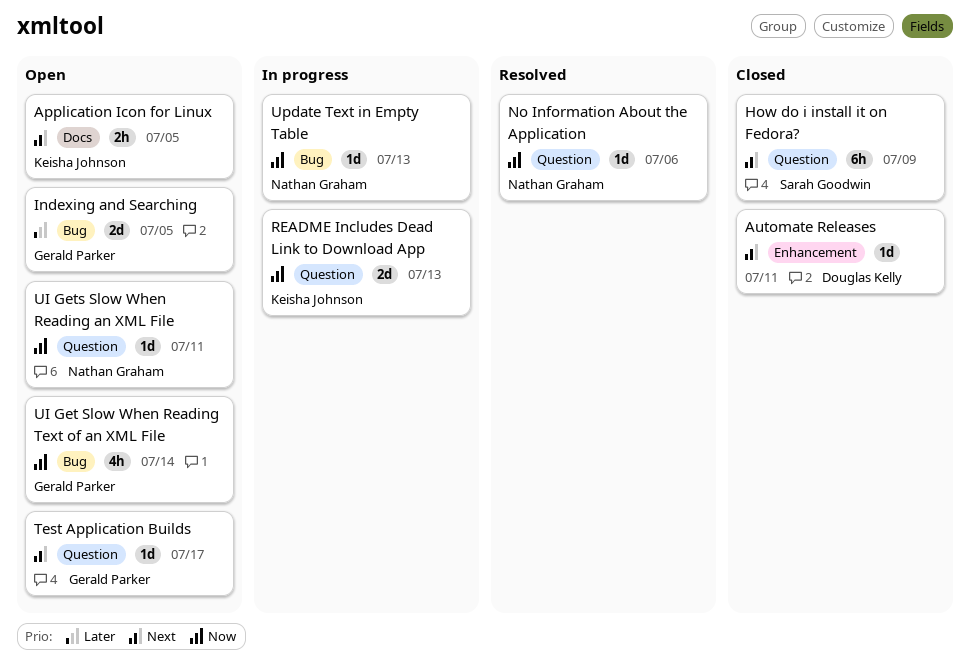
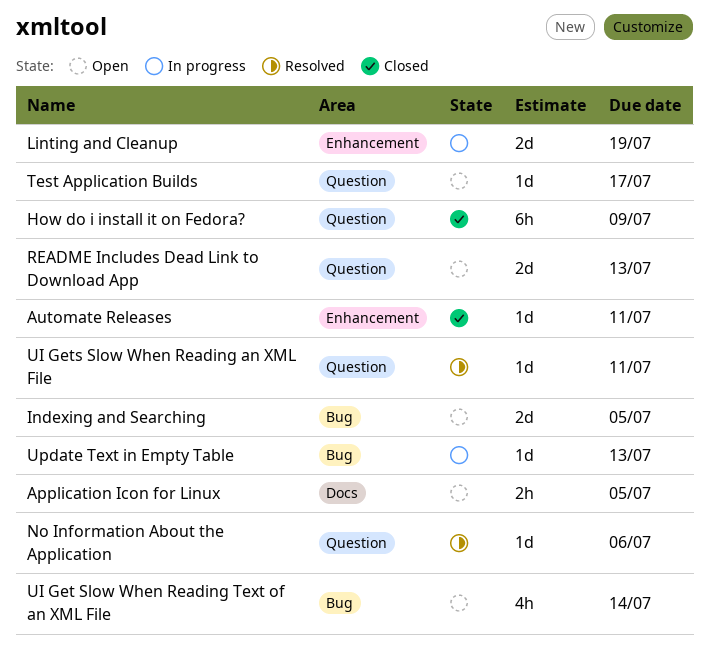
Linting and Cleanup: none -> present
README Includes Dead Link to Download App, status: In progress -> Open
UI Gets Slow When Reading an XML File, status: Open -> Resolved

